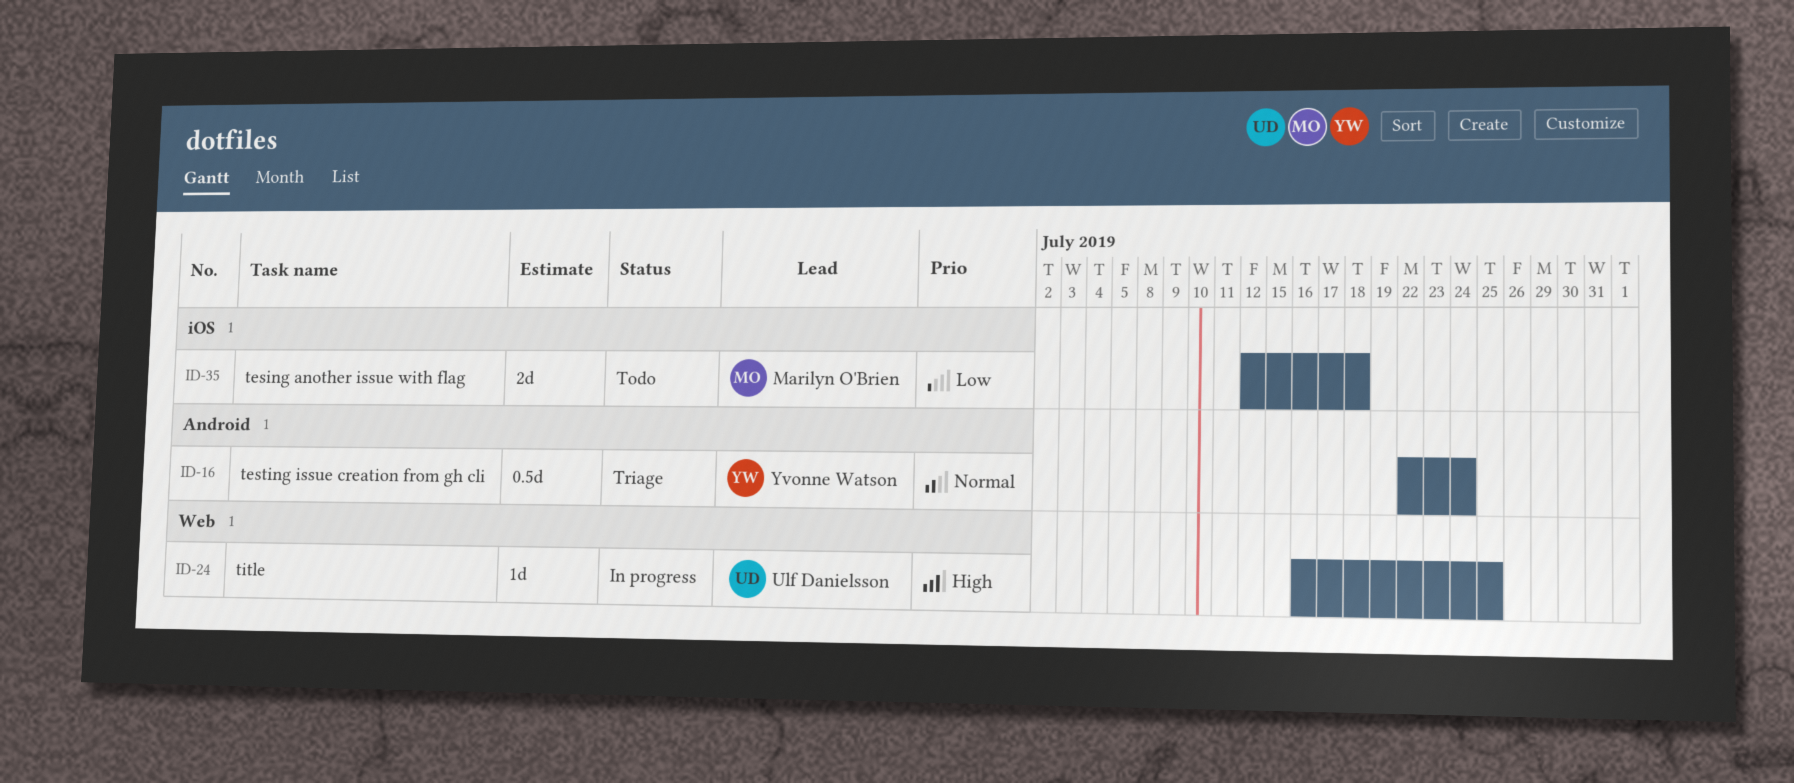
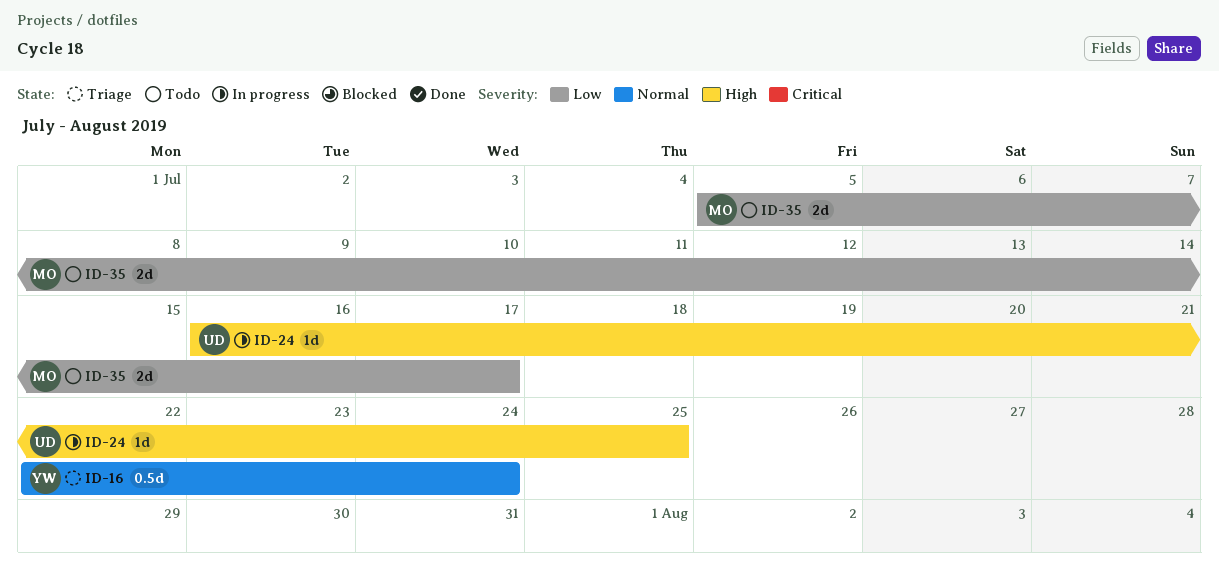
ID-35, start: Jul 12 -> Jul 5
ID-35, due: Jul 18 -> Jul 17

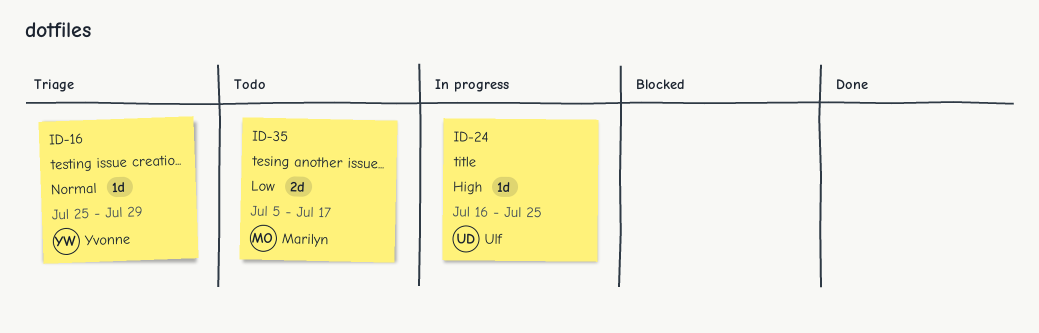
ID-16, estimate: 0.5d -> 1d
ID-16, start: Jul 22 -> Jul 25
ID-16, due: Jul 24 -> Jul 29

